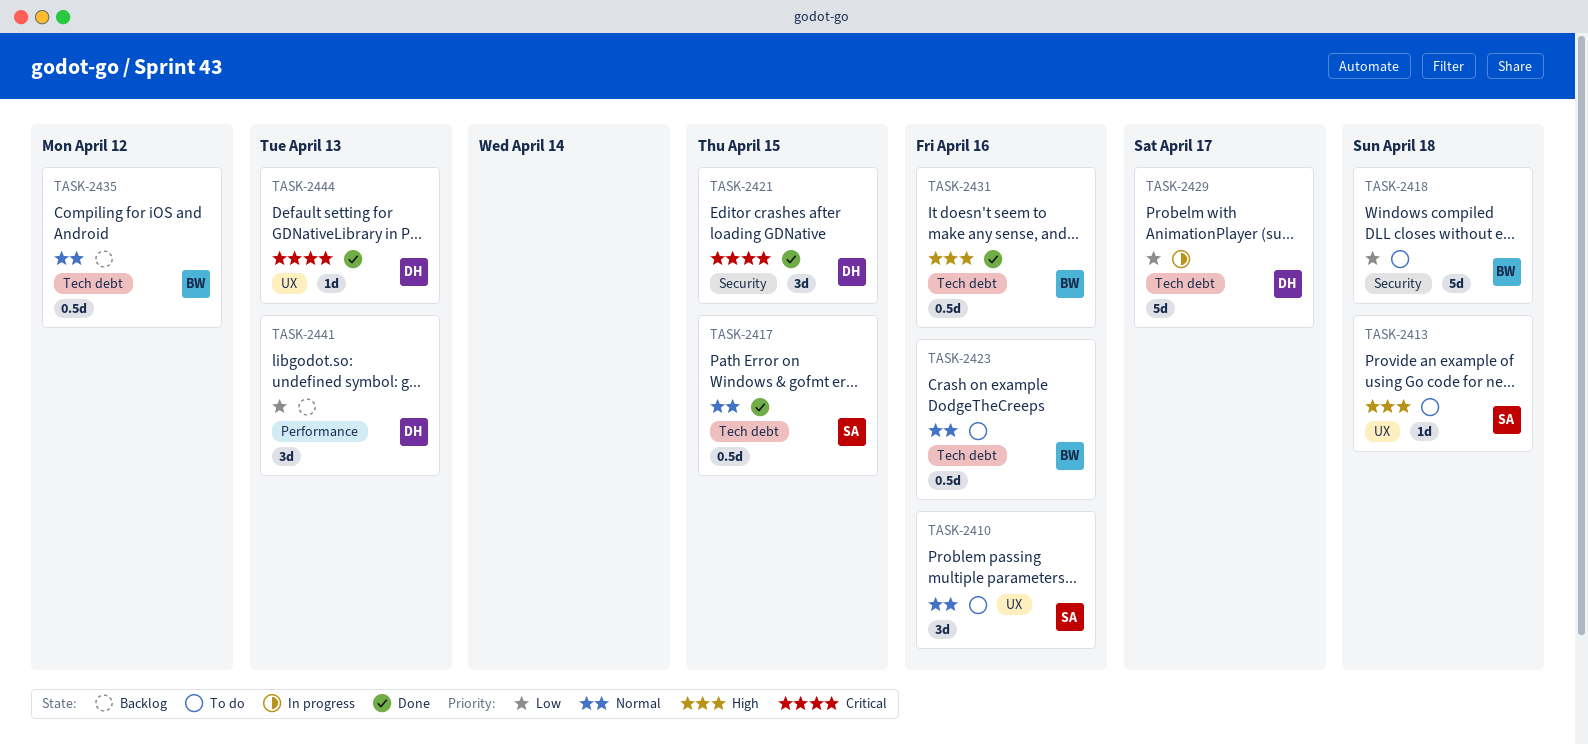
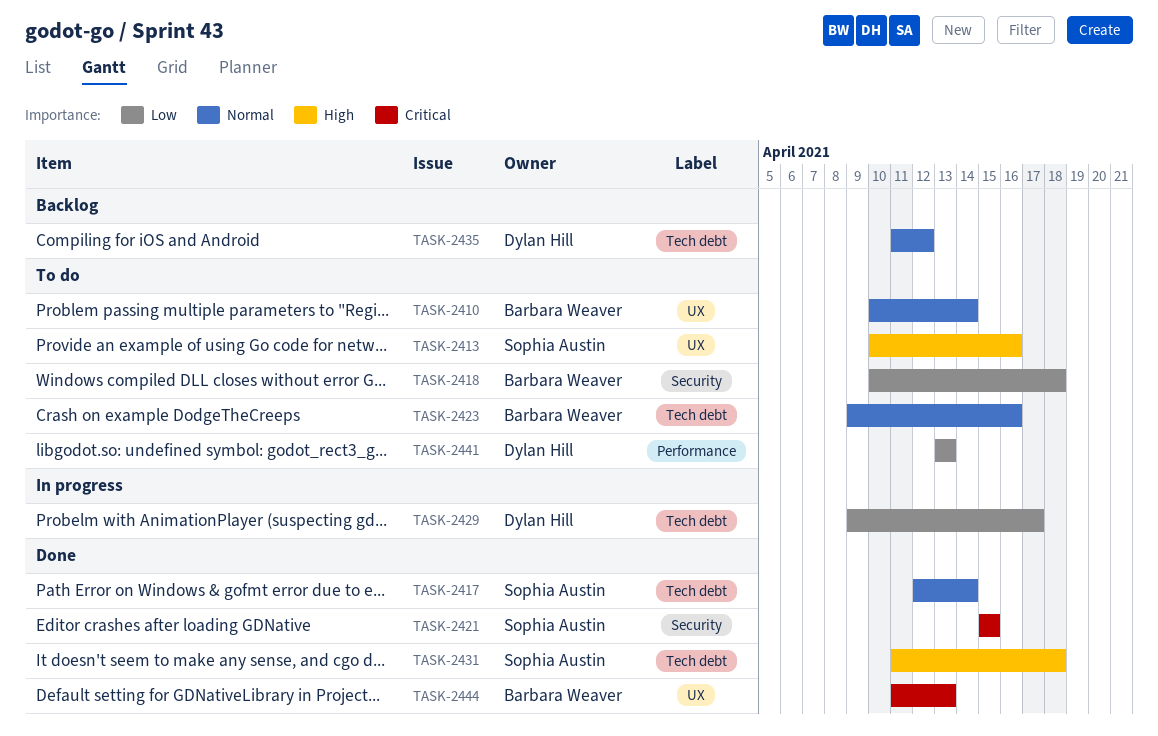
TASK-2410, owner: Sophia Austin -> Barbara Weaver
TASK-2410, due: Apr 16 -> Apr 14
TASK-2413, due: Apr 18 -> Apr 16
TASK-2417, due: Apr 15 -> Apr 14
TASK-2421, owner: Dylan Hill -> Sophia Austin
TASK-2431, owner: Barbara Weaver -> Sophia Austin
TASK-2431, due: Apr 16 -> Apr 18
TASK-2435, owner: Barbara Weaver -> Dylan Hill
TASK-2441, status: Backlog -> To do
TASK-2444, owner: Dylan Hill -> Barbara Weaver

